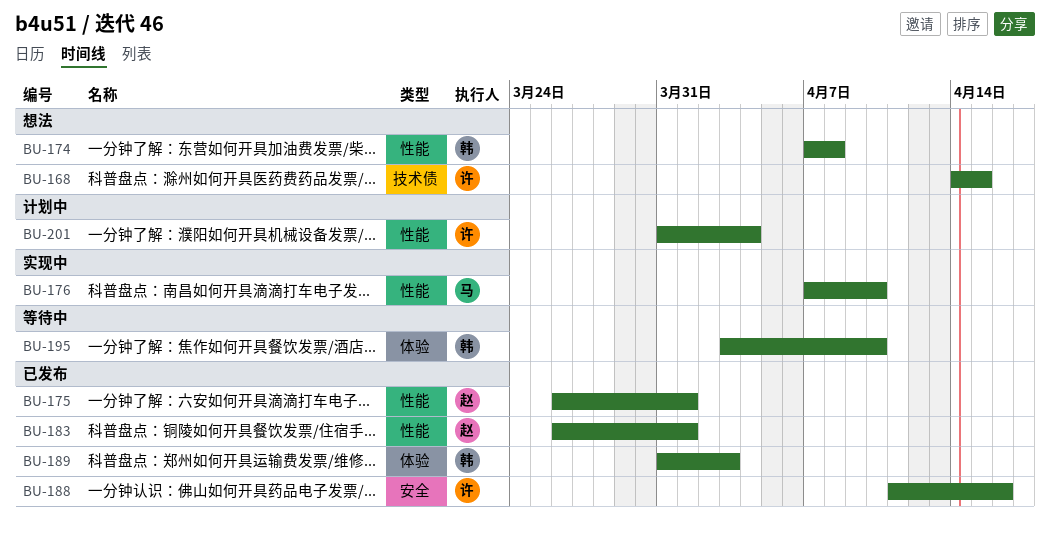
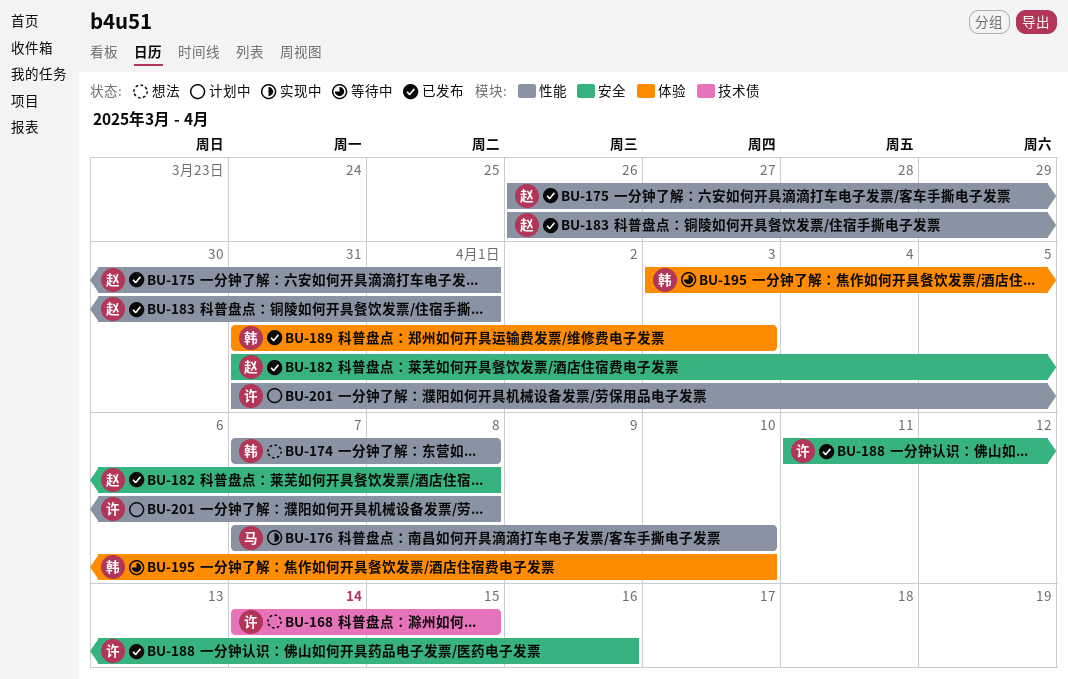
BU-182: none -> present
BU-201, due: Apr 4 -> Apr 8

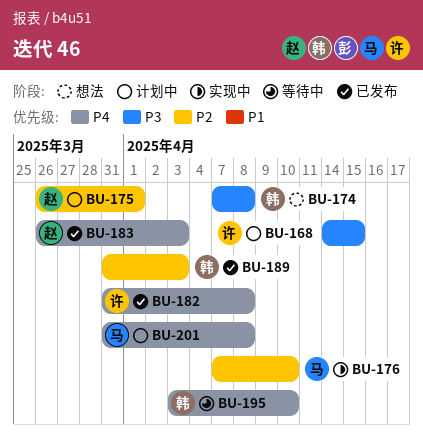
BU-168, status: 想法 -> 计划中
BU-175, status: 已发布 -> 计划中
BU-182, owner: 赵 -> 许
BU-183, due: Apr 1 -> Apr 3
BU-188: present -> none
BU-201, owner: 许 -> 马

